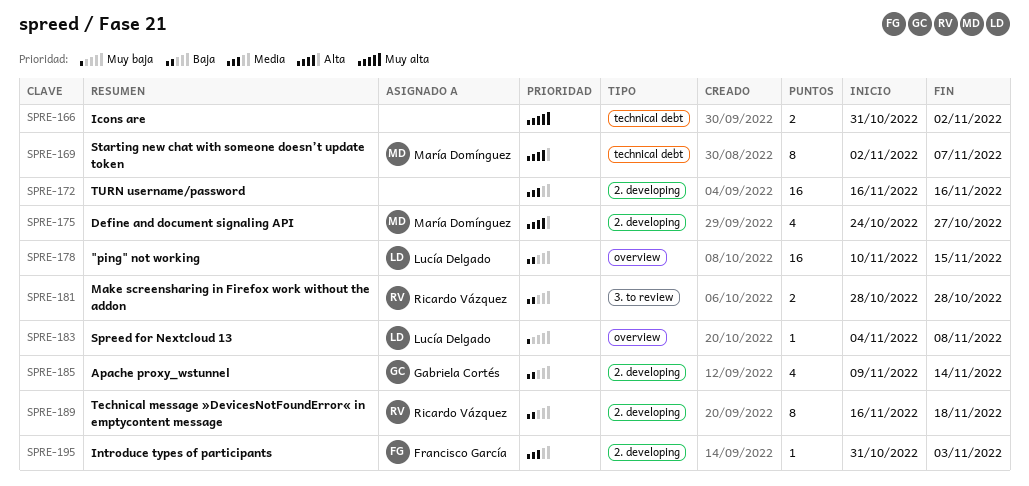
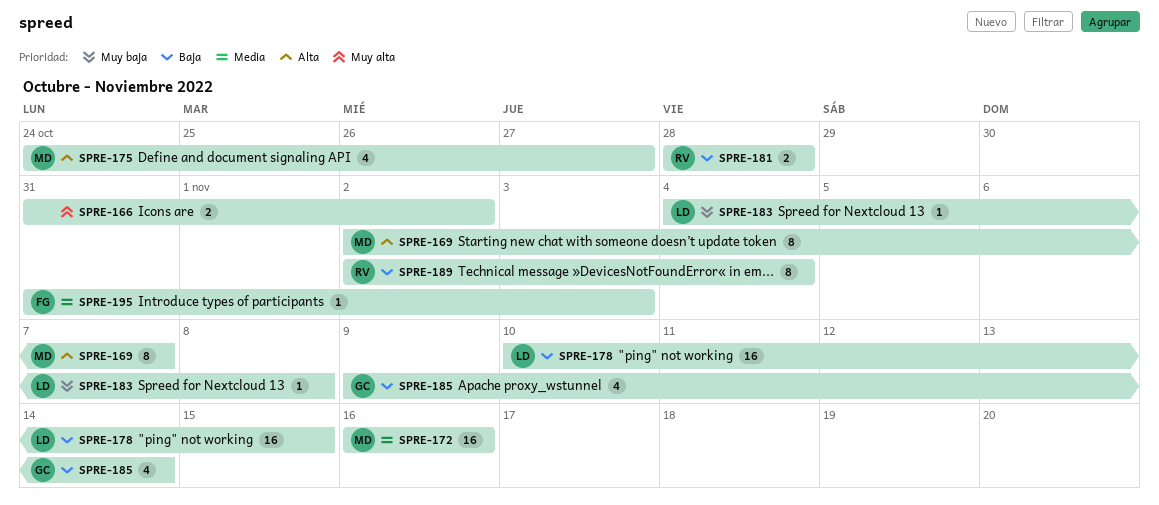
SPRE-172, owner: none -> María Domínguez
SPRE-189, start: Nov 16 -> Nov 2
SPRE-189, due: Nov 18 -> Nov 4

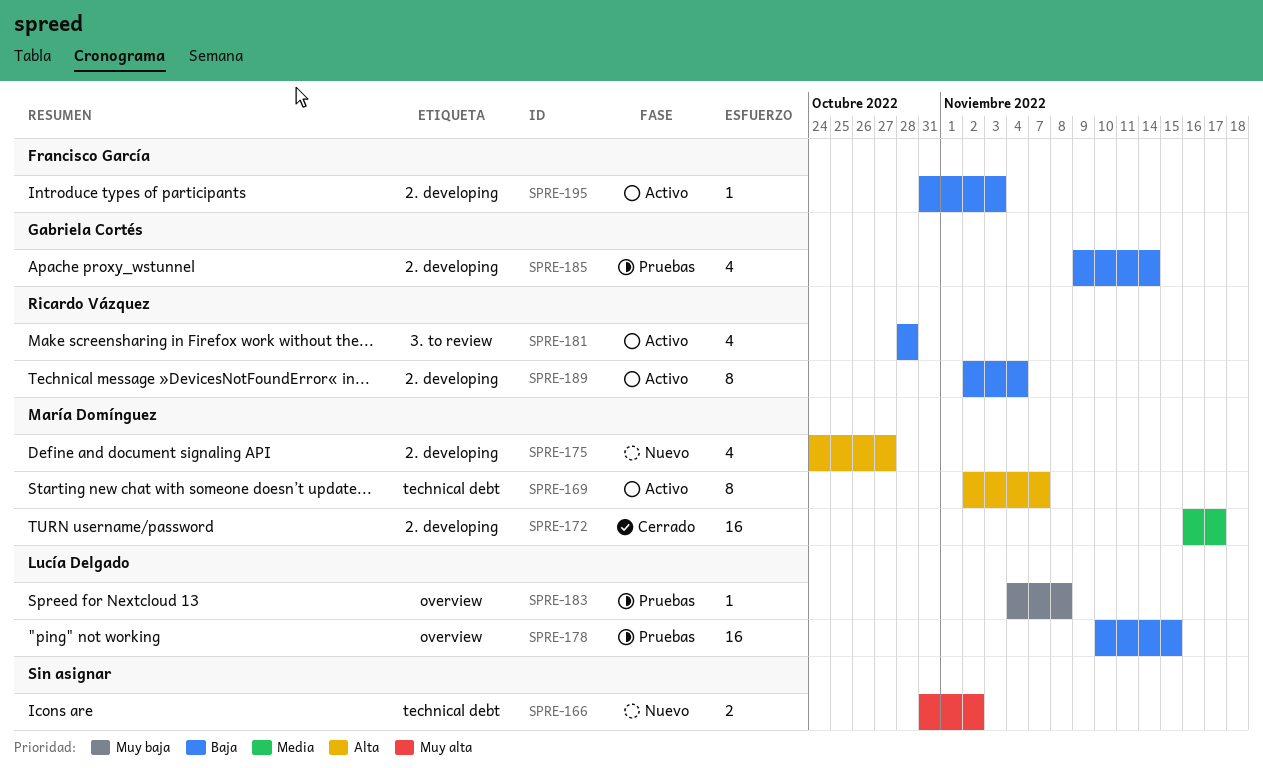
SPRE-172, due: Nov 16 -> Nov 17
SPRE-181, estimate: 2 -> 4
SPRE-195, priority: Media -> Baja

